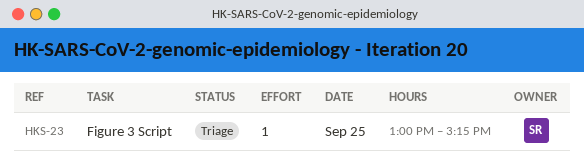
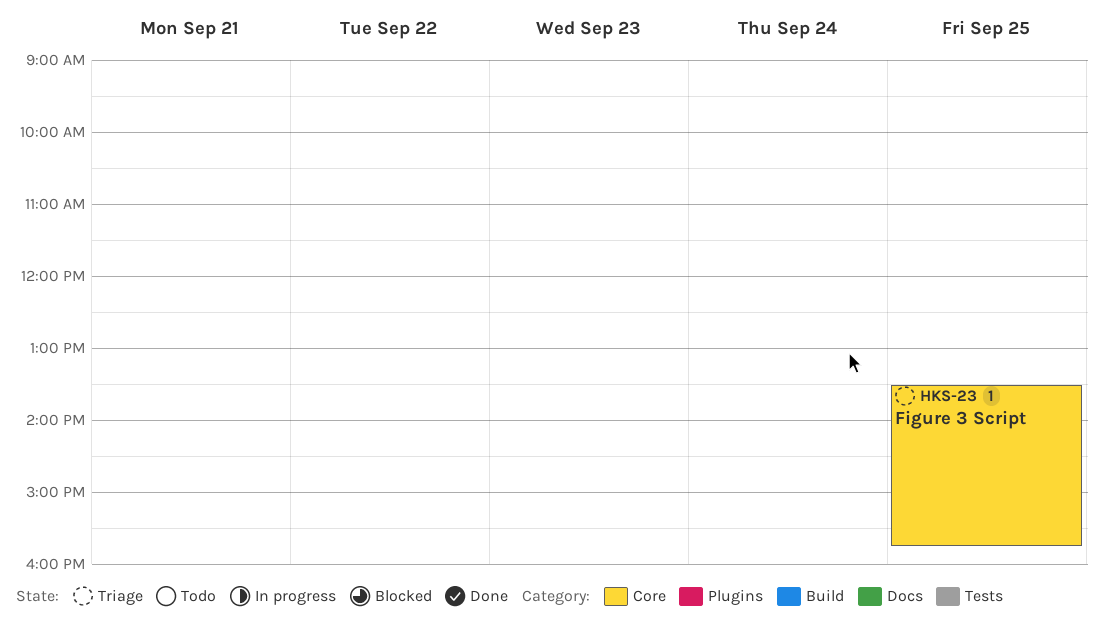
HKS-23, begins: 13:00 -> 13:30
HKS-23, ends: 15:15 -> 15:45

